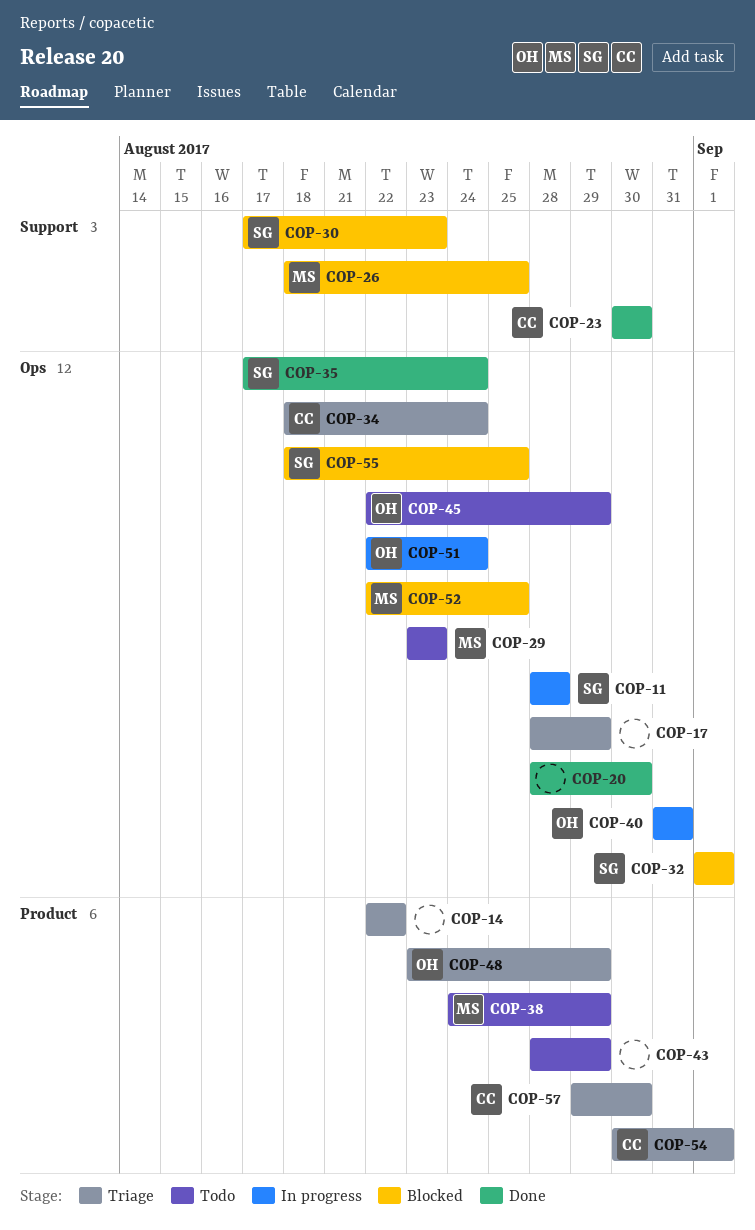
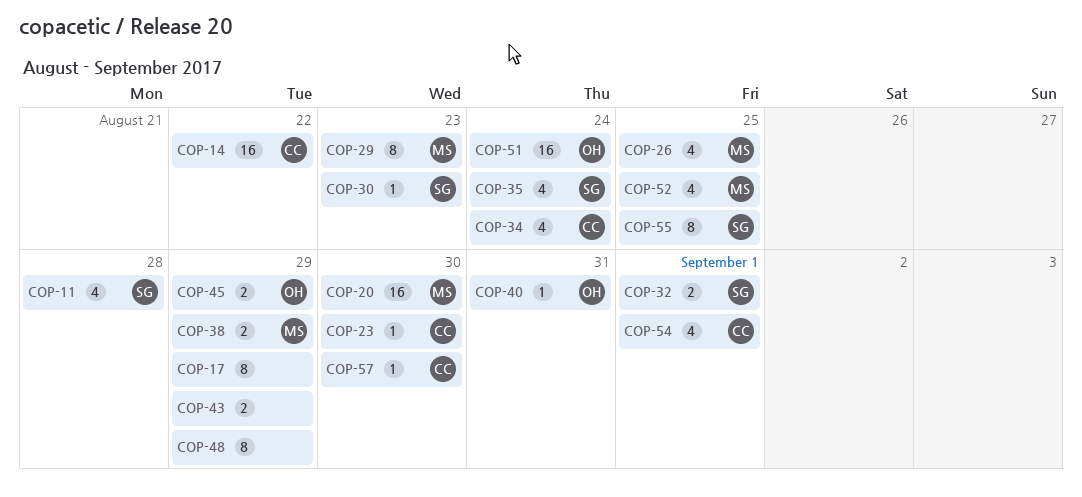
COP-14, owner: none -> CC
COP-20, owner: none -> MS
COP-48, owner: OH -> none

